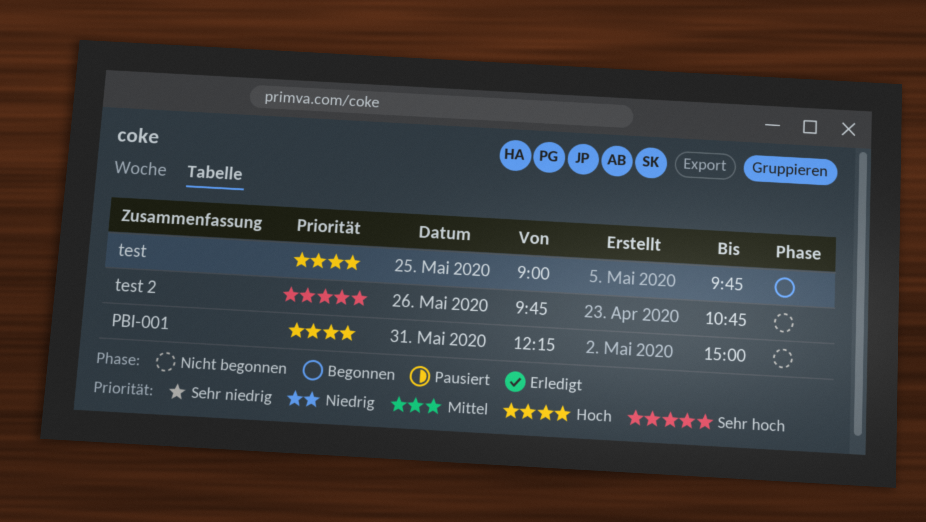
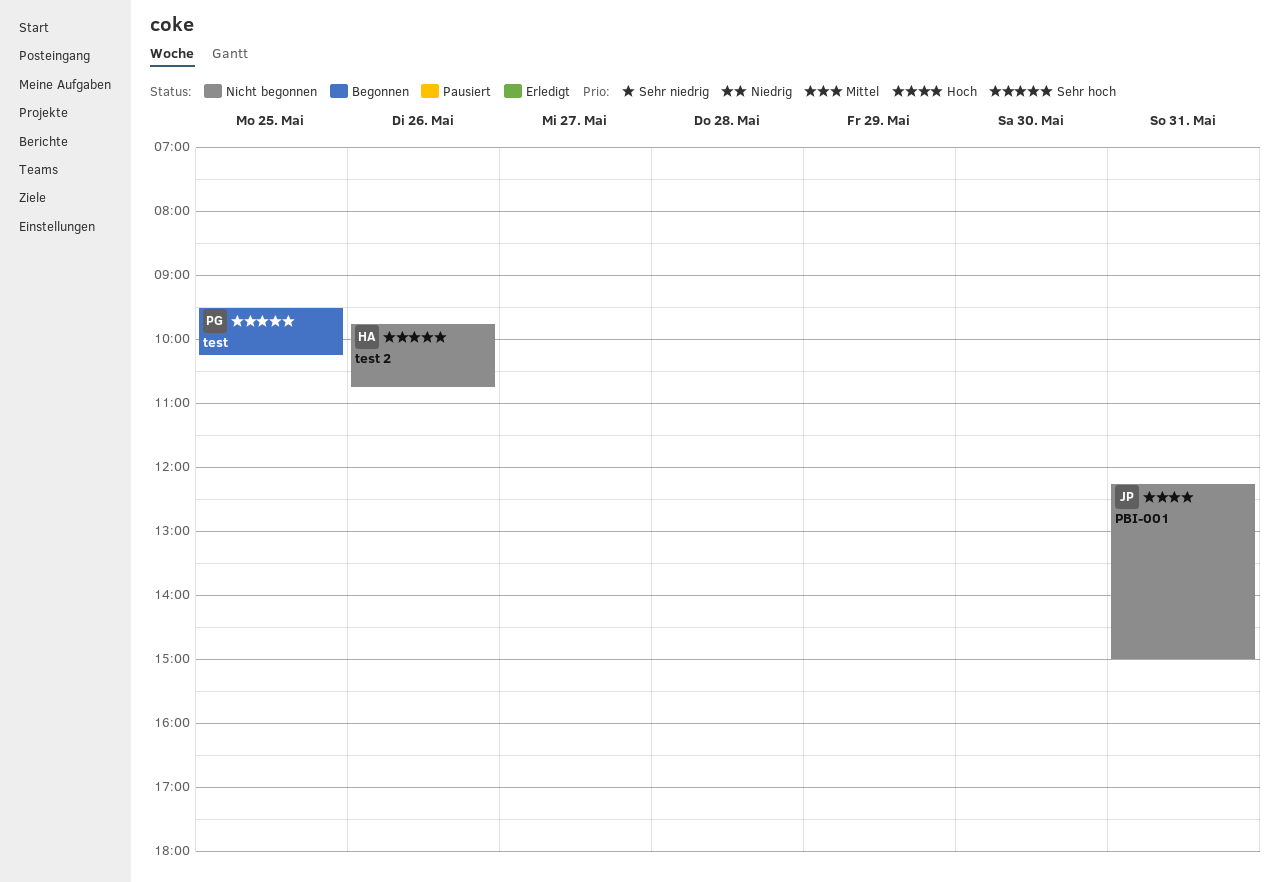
test, priority: Hoch -> Sehr hoch
test, begins: 09:00 -> 09:30
test, ends: 09:45 -> 10:15

